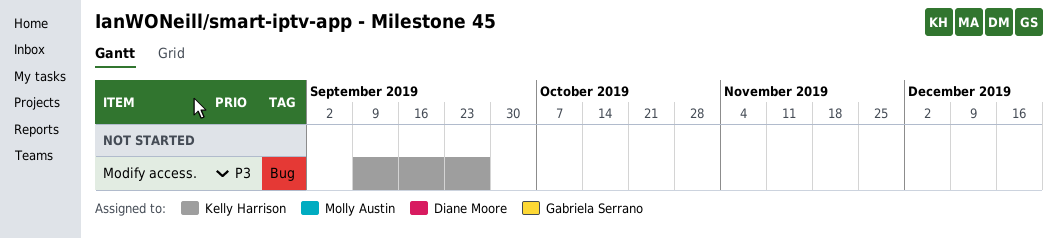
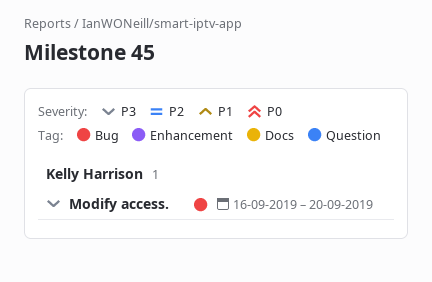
Modify access., start: Sep 9 -> Sep 16
Modify access., due: Sep 27 -> Sep 20

